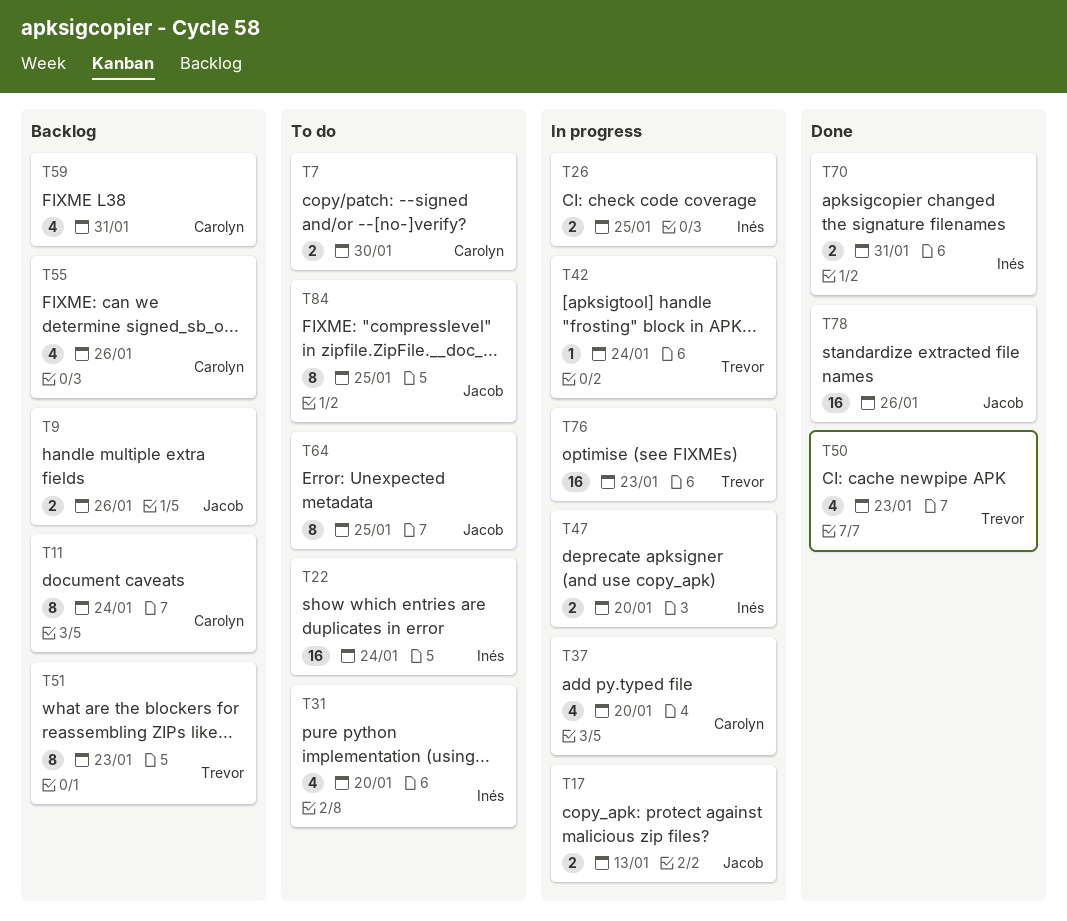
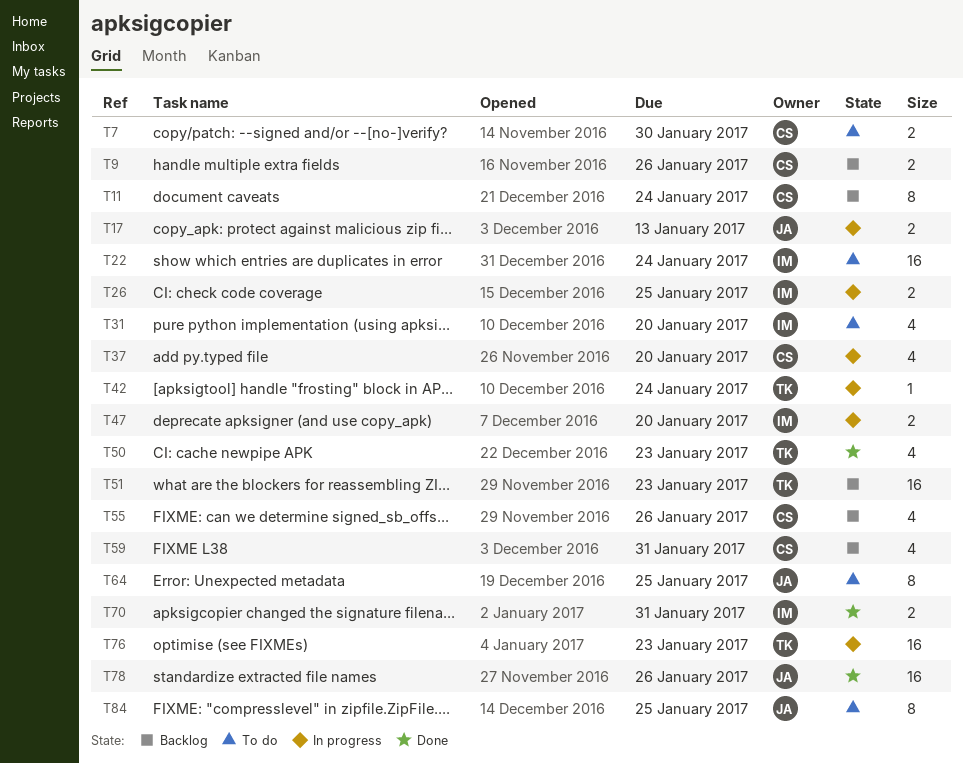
T9, owner: Jacob -> Carolyn
T51, estimate: 8 -> 16

